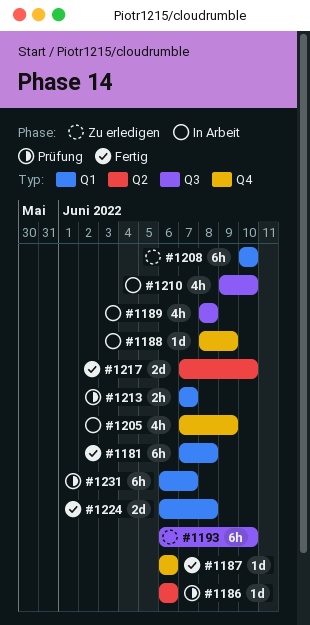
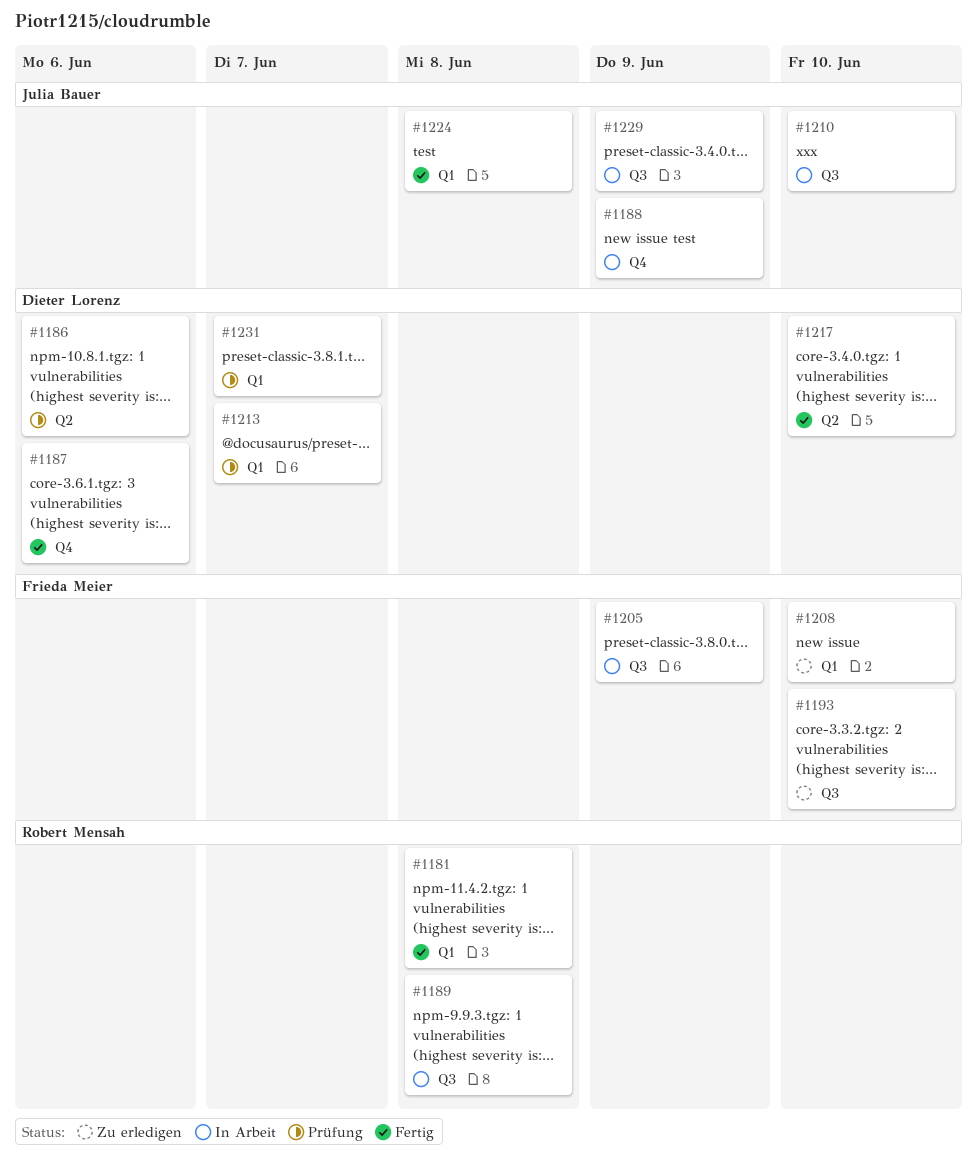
#1205, label: Q4 -> Q3
#1229: none -> present

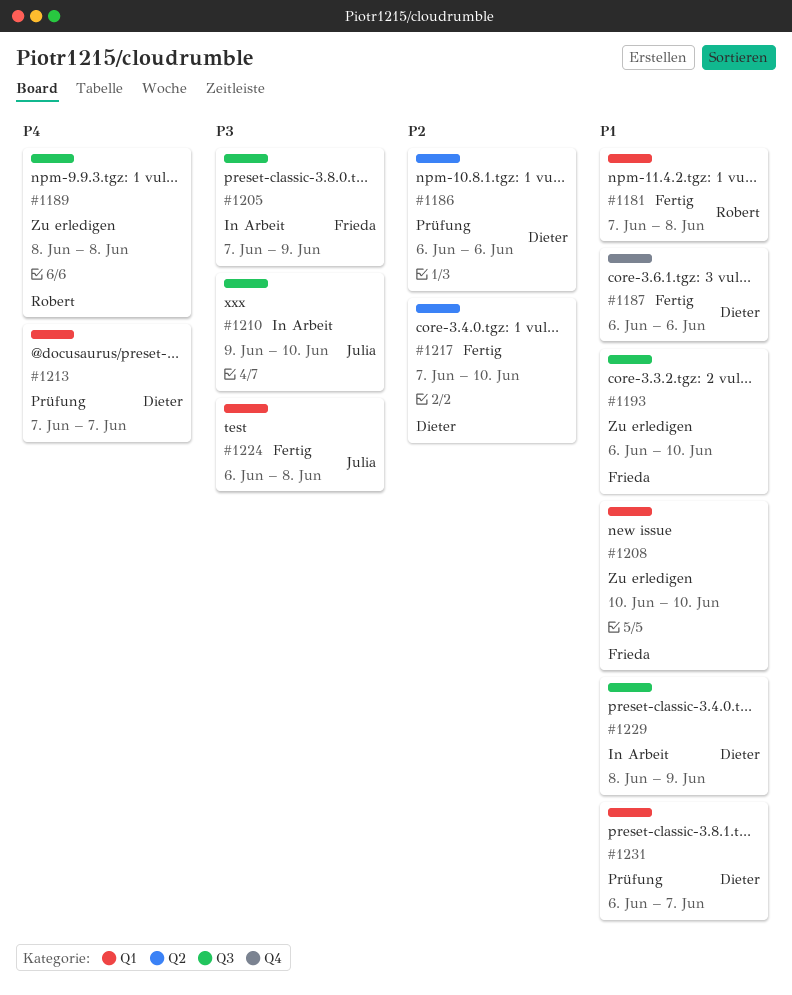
#1188: present -> none
#1189, status: In Arbeit -> Zu erledigen
#1229, owner: Julia Bauer -> Dieter Lorenz

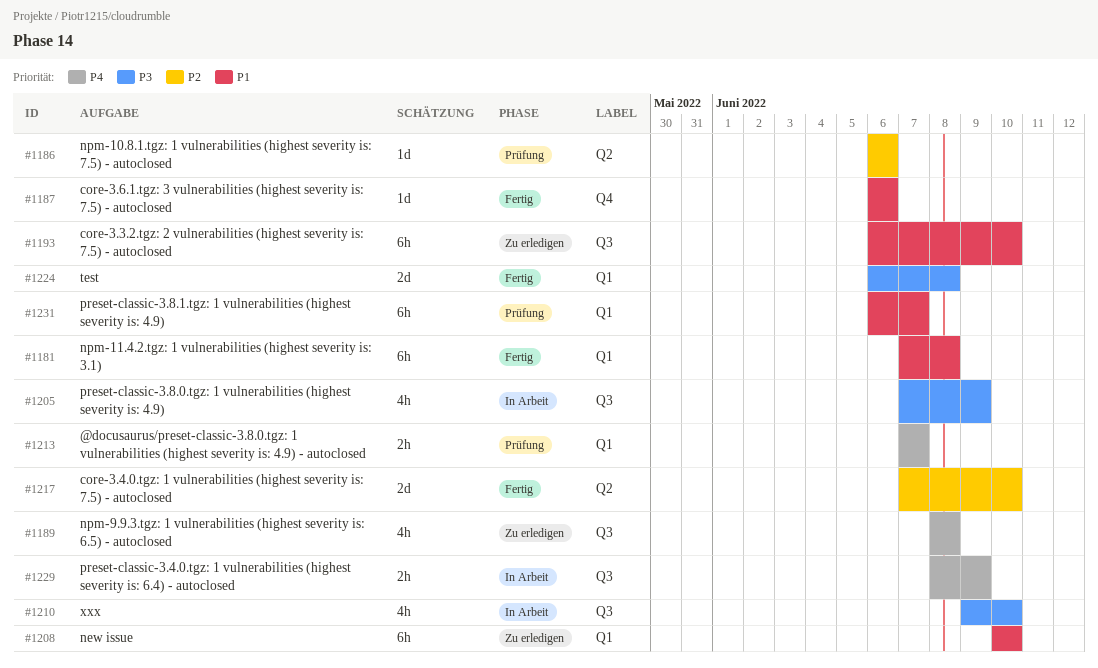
#1229, priority: P1 -> P4

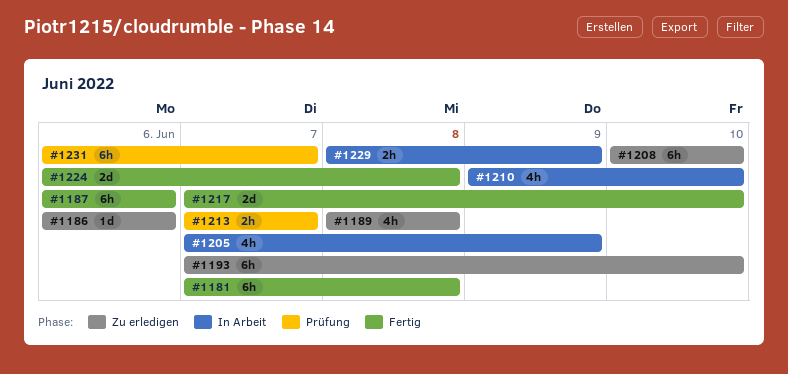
#1186, status: Prüfung -> Zu erledigen
#1187, estimate: 1d -> 6h
#1193, start: Jun 6 -> Jun 7

